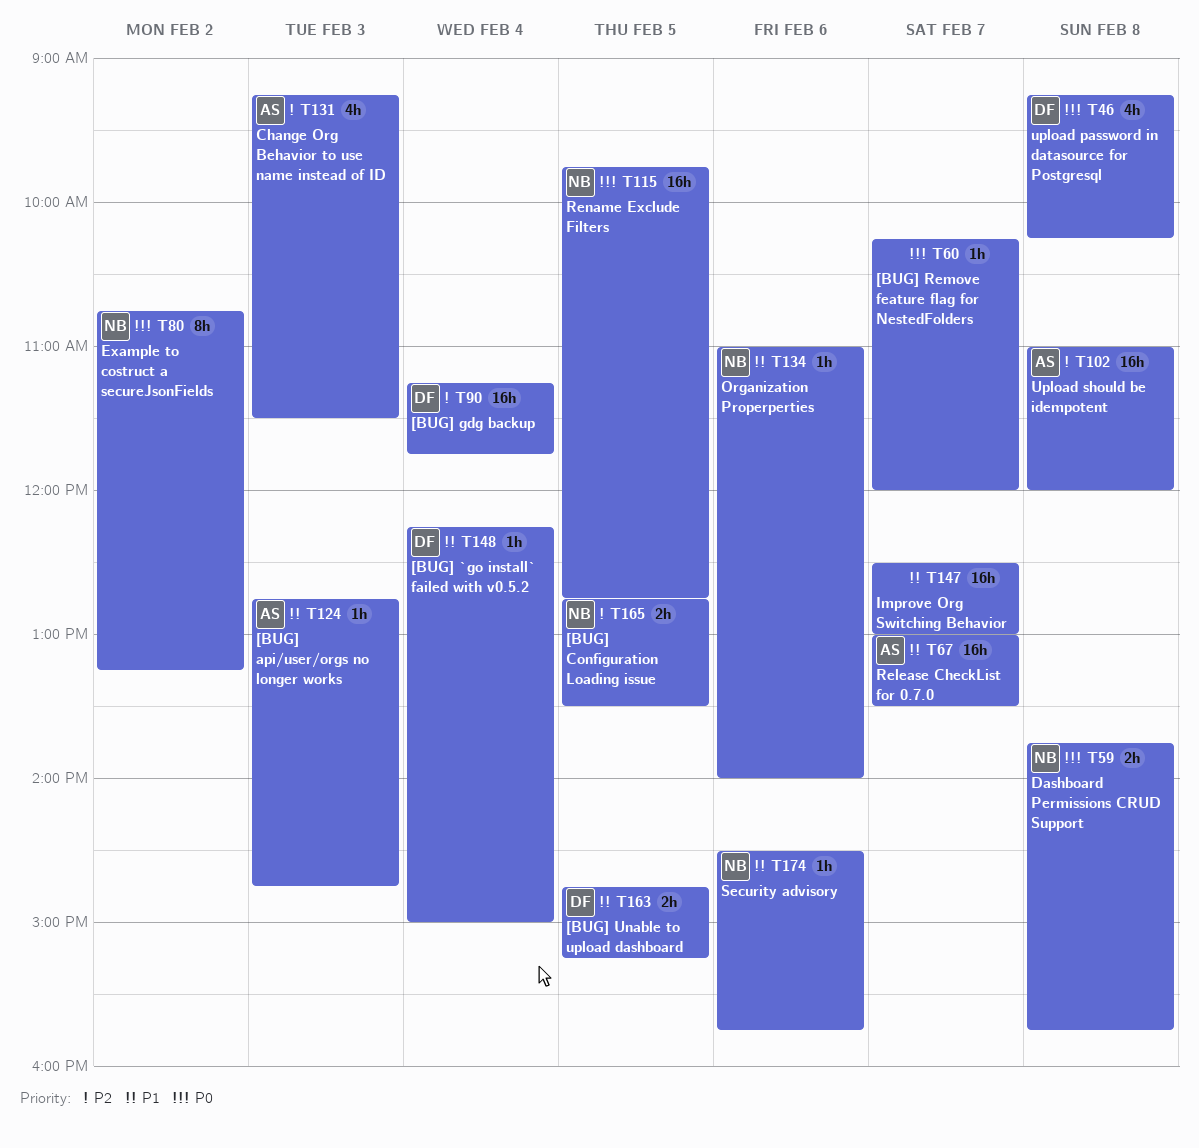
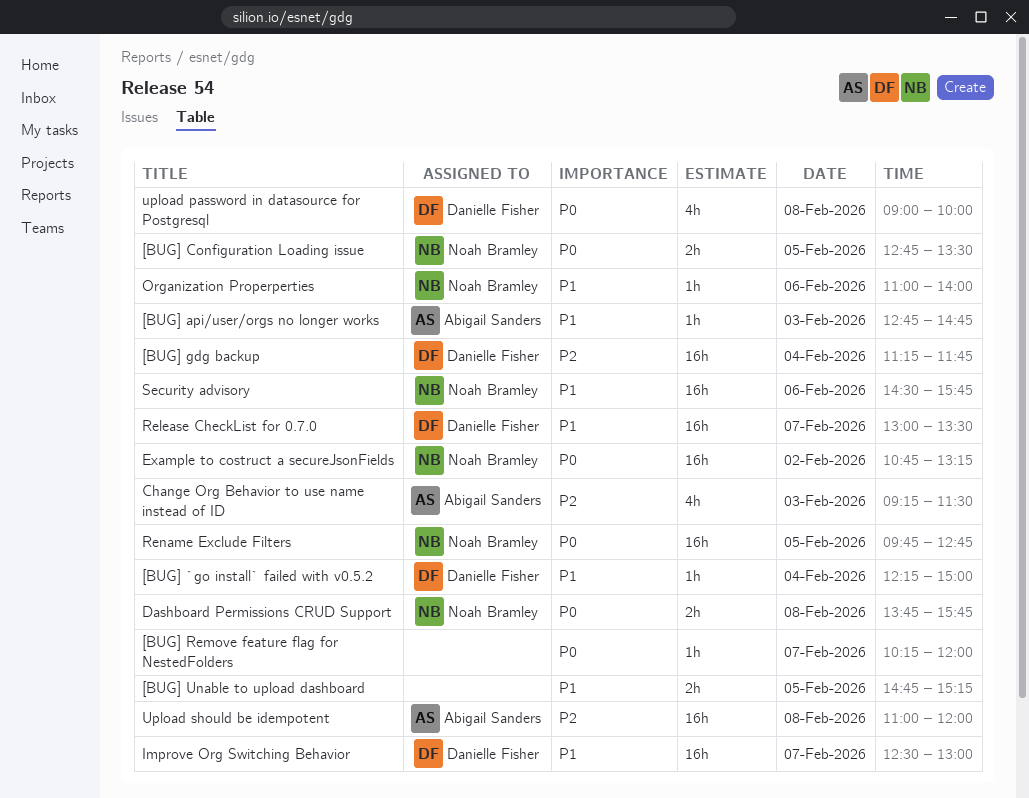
[BUG] Configuration Loading issue, priority: P2 -> P0
[BUG] Unable to upload dashboard, owner: Danielle Fisher -> none
Example to costruct a secureJsonFields, estimate: 8h -> 16h
Improve Org Switching Behavior, owner: none -> Danielle Fisher
Release CheckList for 0.7.0, owner: Abigail Sanders -> Danielle Fisher
Security advisory, estimate: 1h -> 16h
upload password in datasource for Postgresql, begins: 09:15 -> 09:00
upload password in datasource for Postgresql, ends: 10:15 -> 10:00

